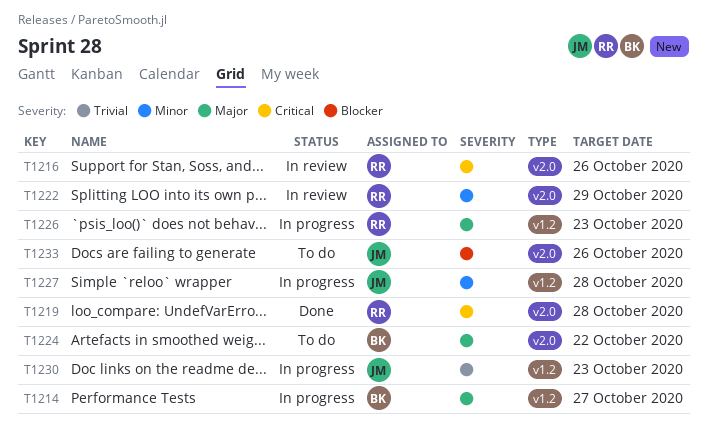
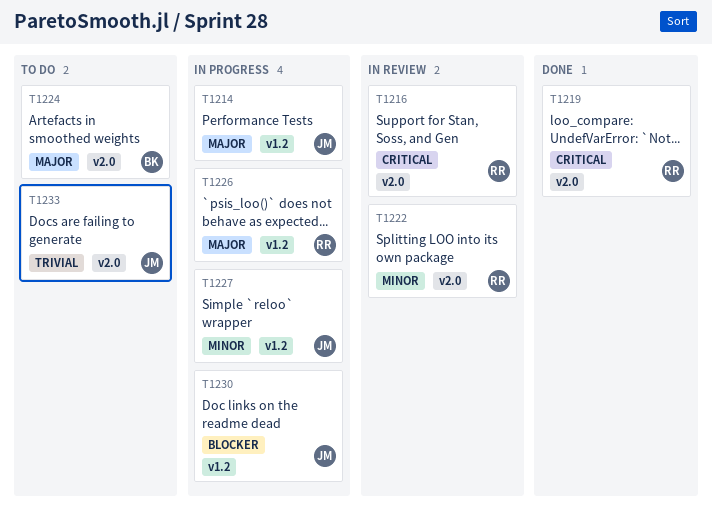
T1214, owner: BK -> JM
T1230, priority: Trivial -> Blocker
T1233, priority: Blocker -> Trivial

